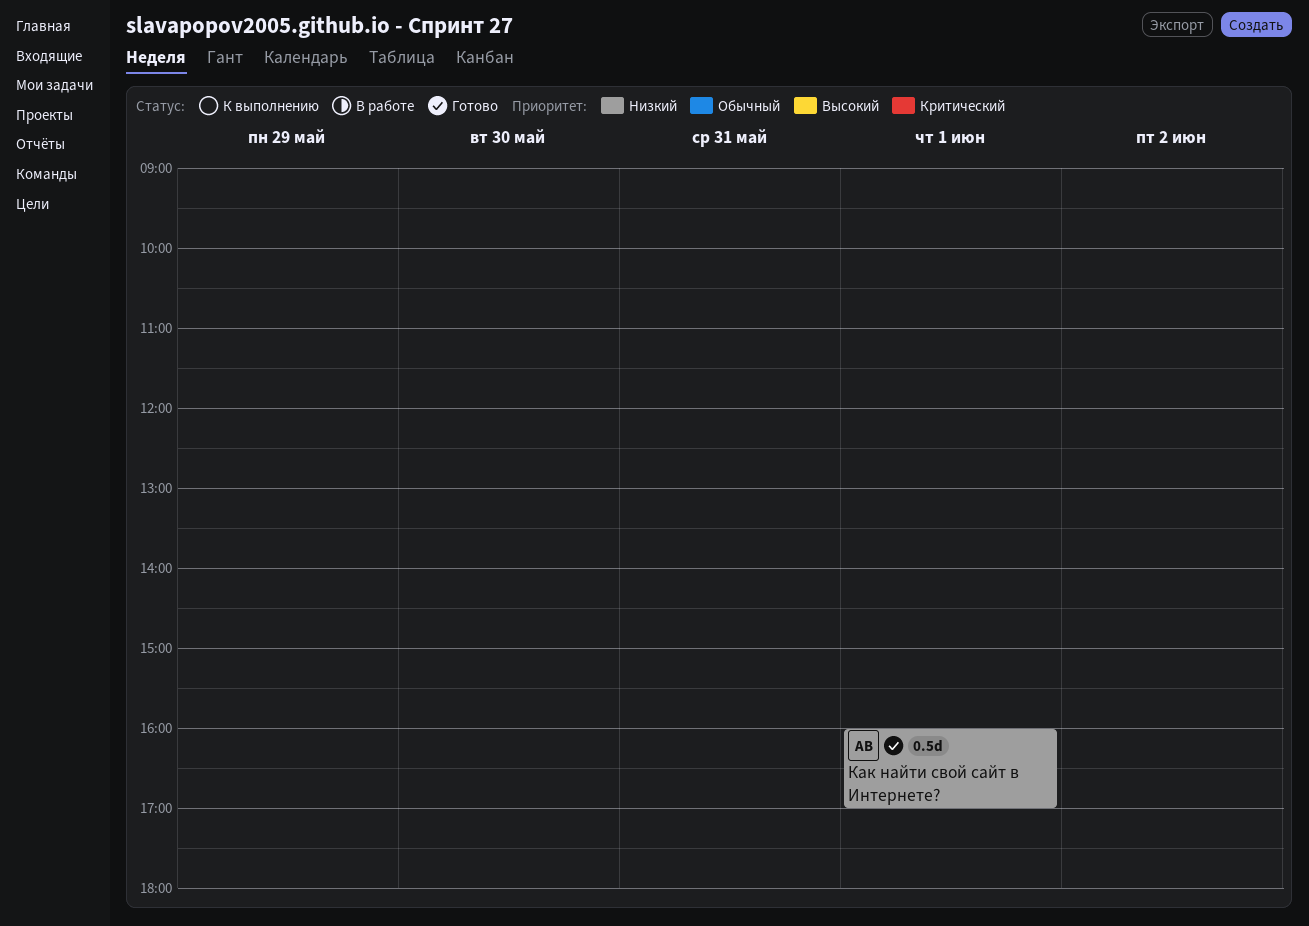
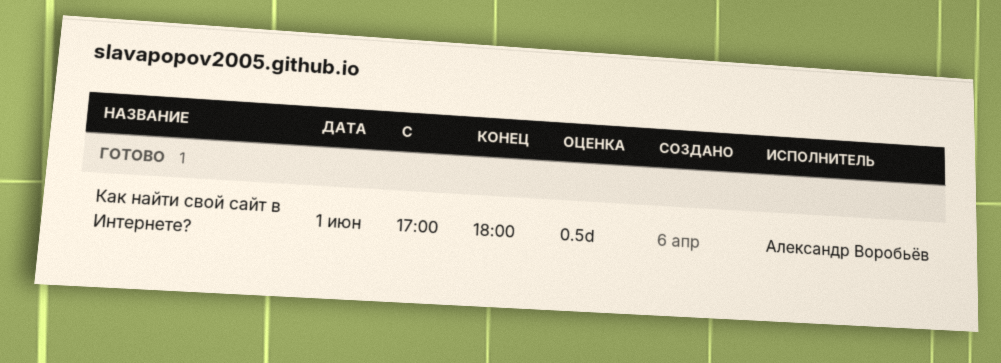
Как найти свой сайт в Интернете?, begins: 16:00 -> 17:00
Как найти свой сайт в Интернете?, ends: 17:00 -> 18:00

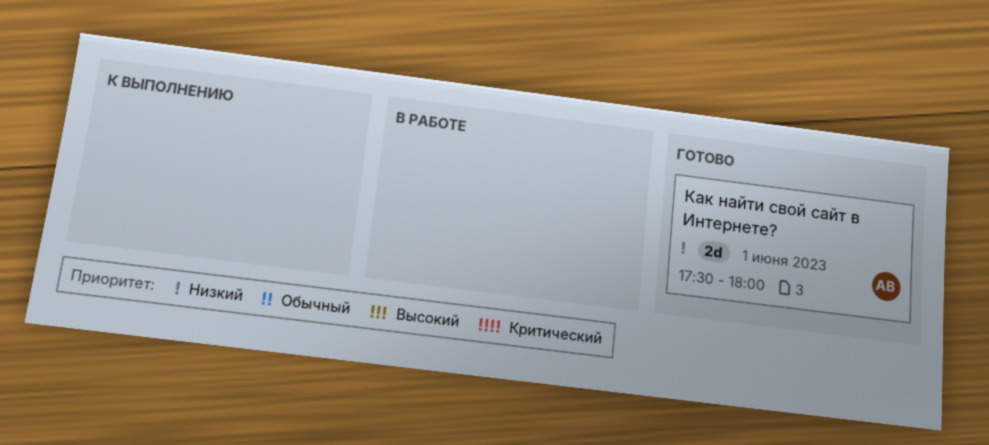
Как найти свой сайт в Интернете?, estimate: 0.5d -> 2d
Как найти свой сайт в Интернете?, begins: 17:00 -> 17:30

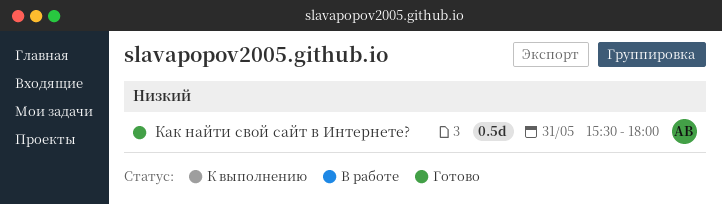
Как найти свой сайт в Интернете?, estimate: 2d -> 0.5d
Как найти свой сайт в Интернете?, day: Jun 1 -> May 31
Как найти свой сайт в Интернете?, begins: 17:30 -> 15:30

